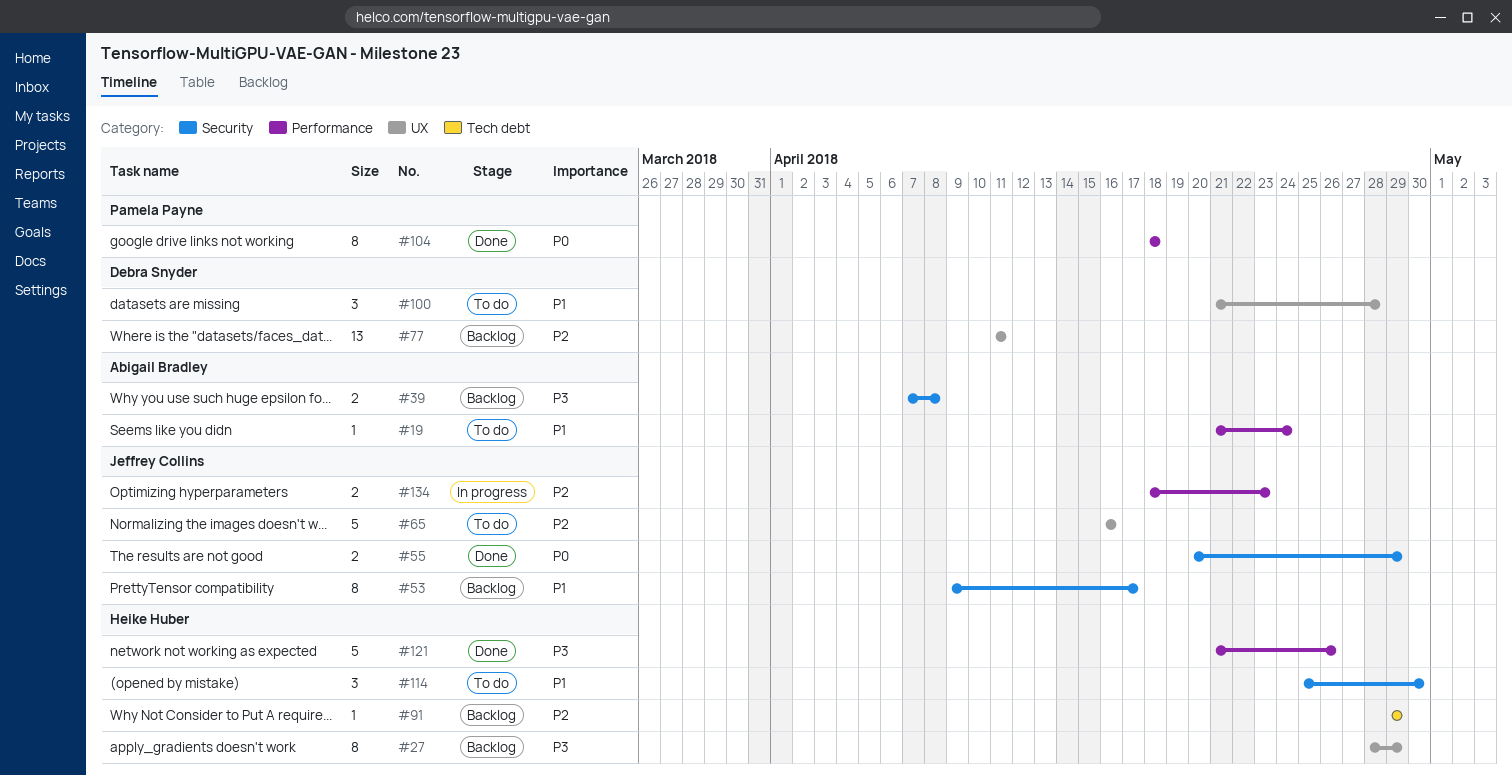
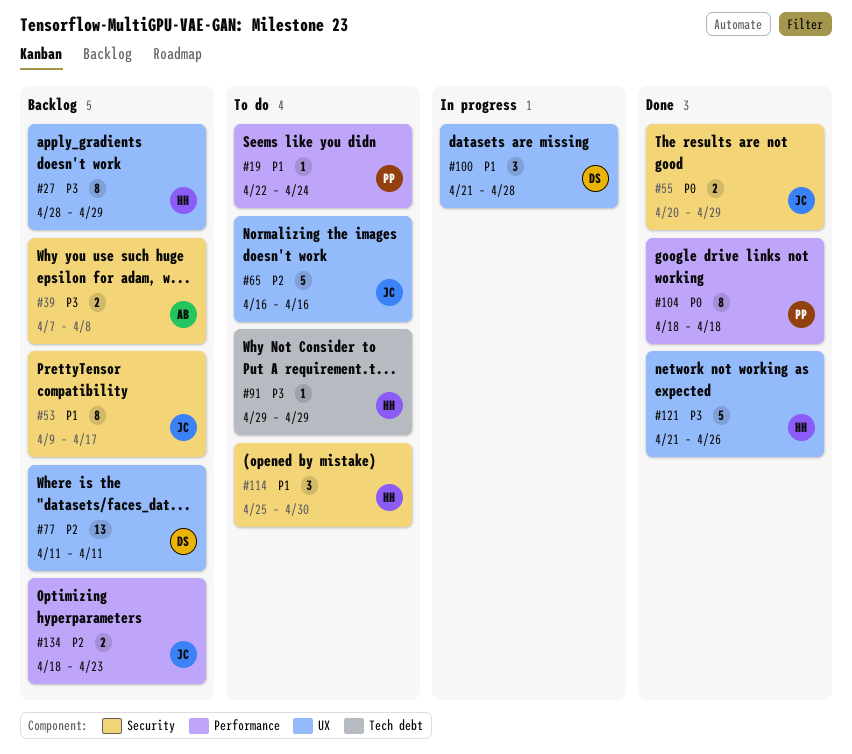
#19, owner: Abigail Bradley -> Pamela Payne
#19, start: Apr 21 -> Apr 22
#91, status: Backlog -> To do
#91, priority: P2 -> P3
#100, status: To do -> In progress
#121, label: Performance -> UX
#134, status: In progress -> Backlog

